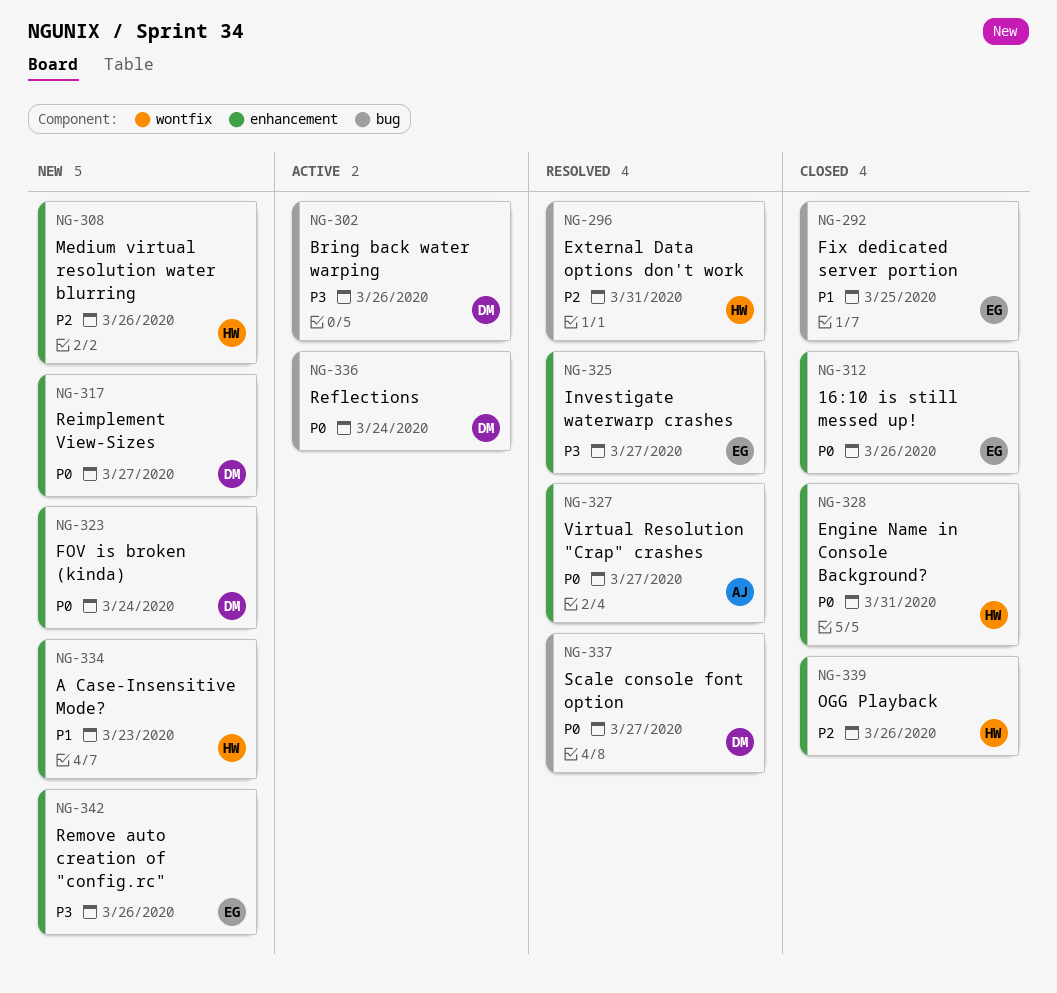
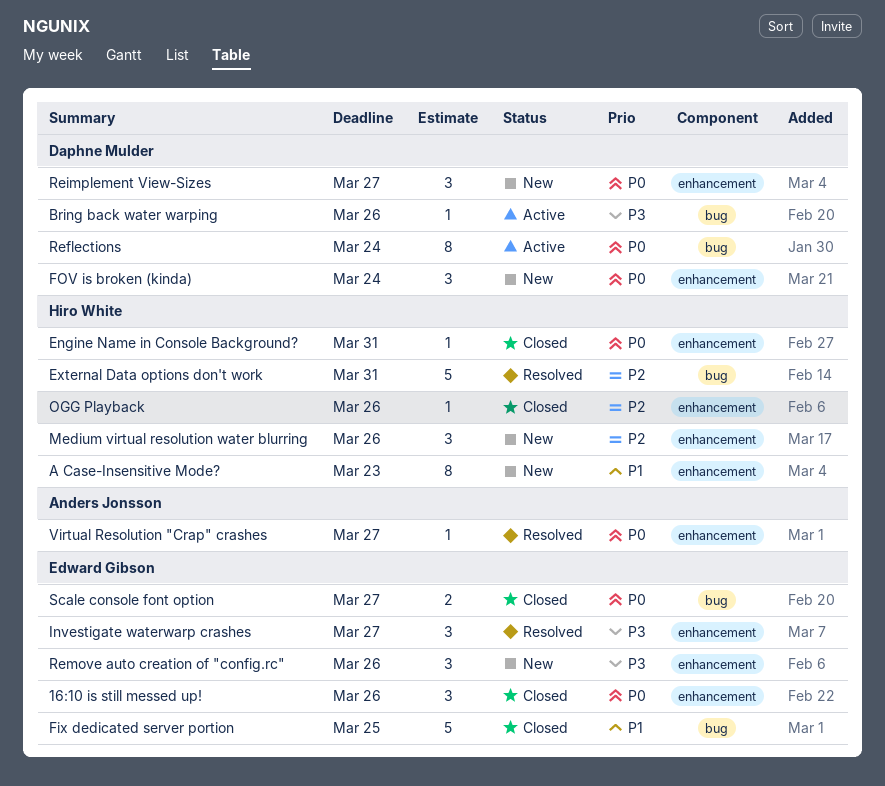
Scale console font option, status: Resolved -> Closed
Scale console font option, owner: Daphne Mulder -> Edward Gibson

